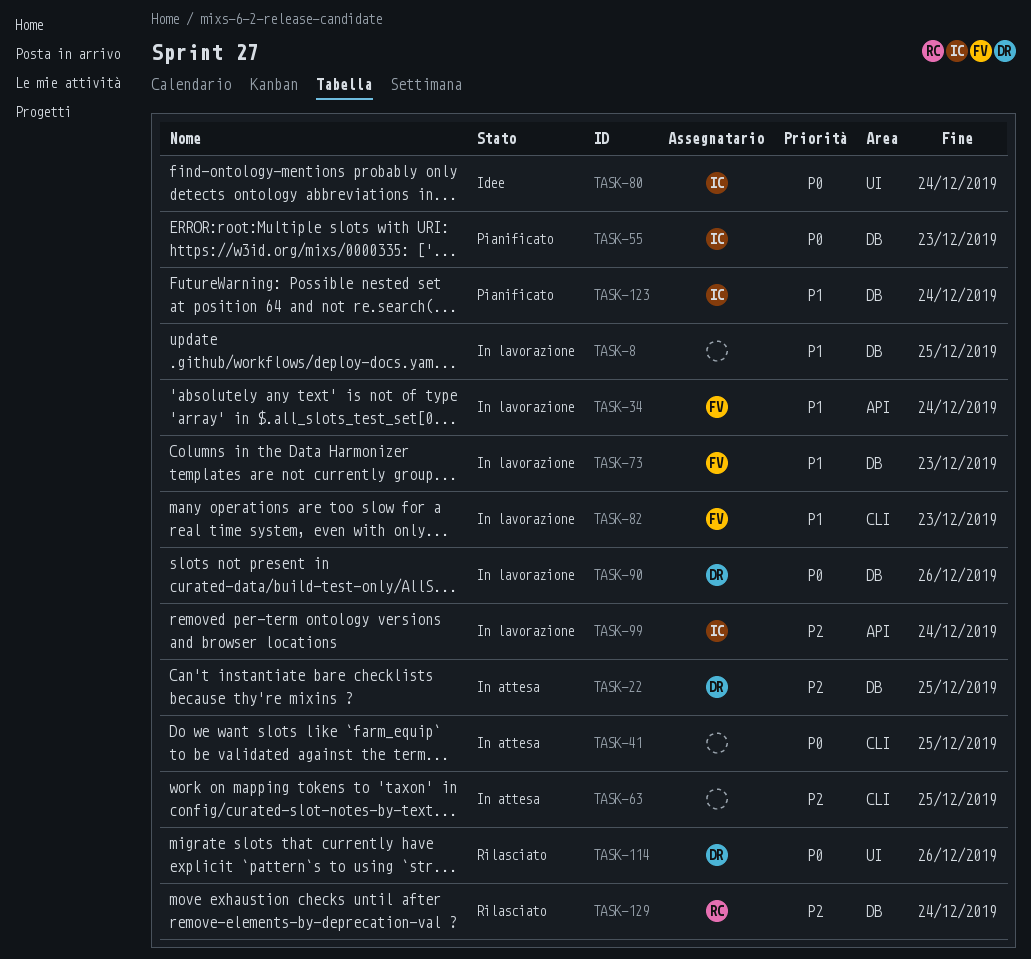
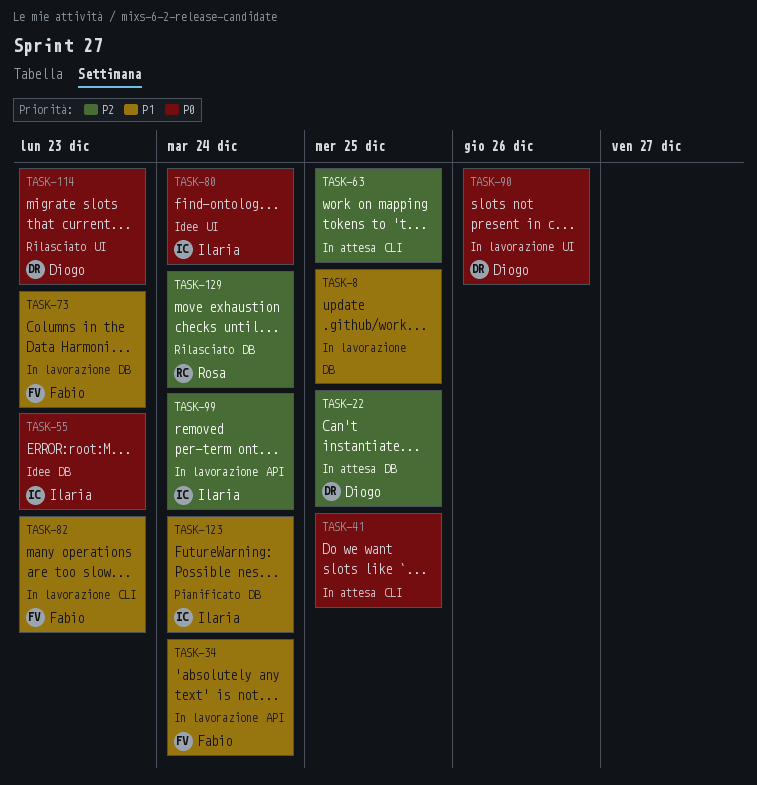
TASK-55, status: Pianificato -> Idee
TASK-90, label: DB -> UI
TASK-114, due: Dec 26 -> Dec 23

